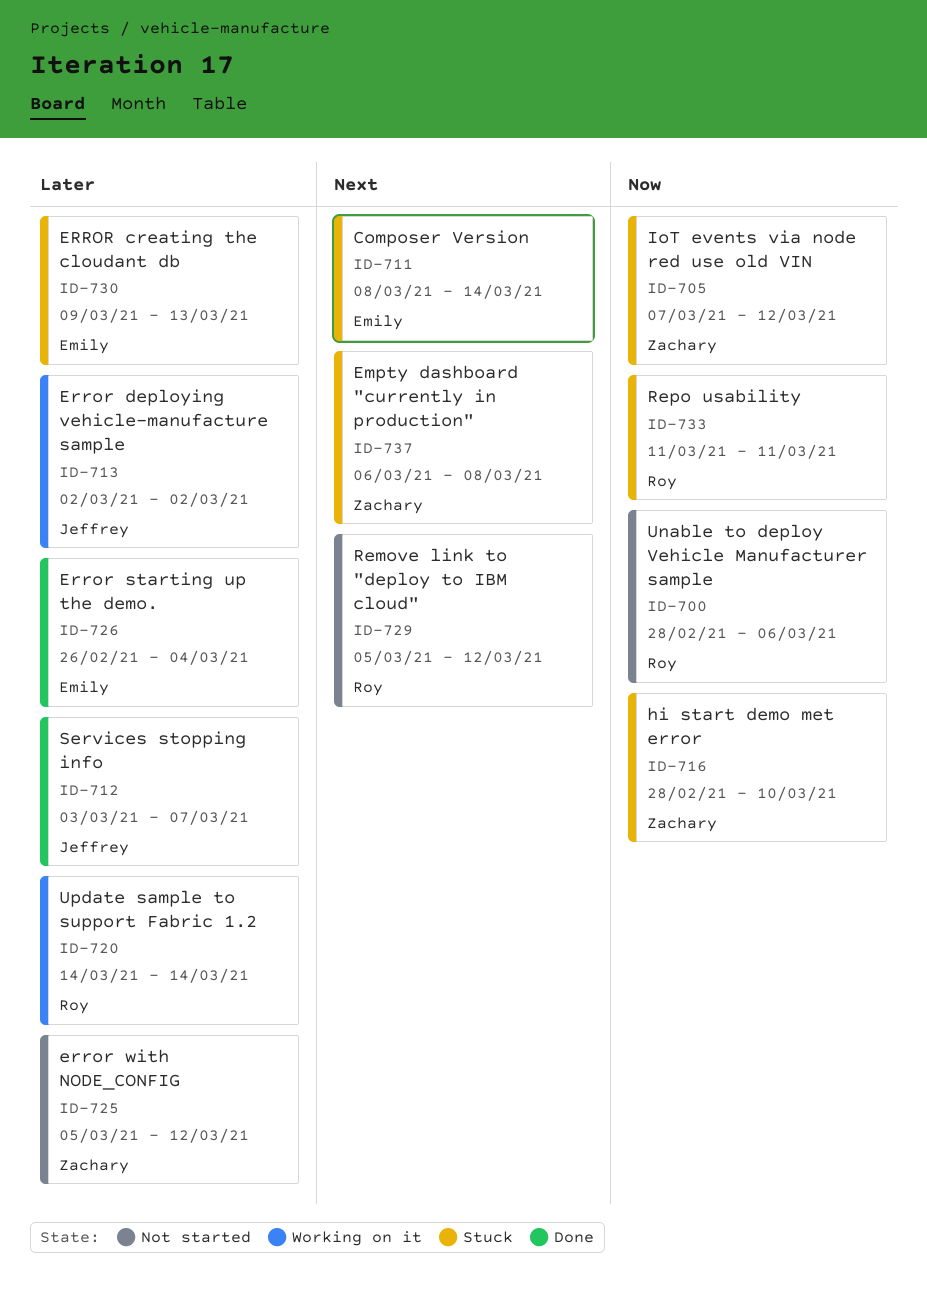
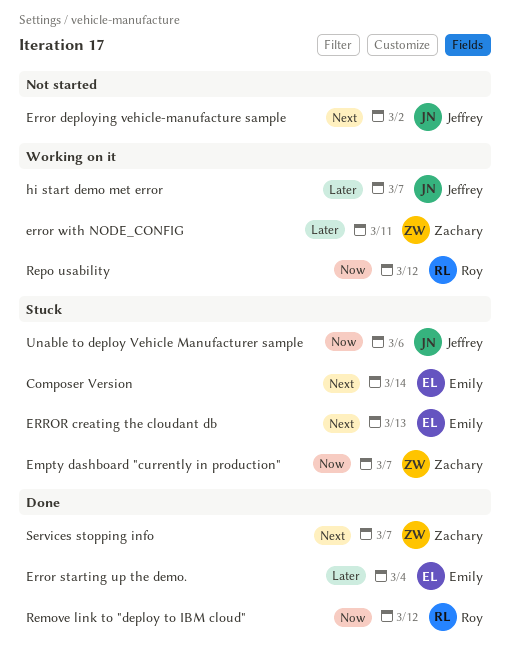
Empty dashboard "currently in production", priority: Next -> Now
Empty dashboard "currently in production", due: Mar 8 -> Mar 7
ERROR creating the cloudant db, priority: Later -> Next
Error deploying vehicle-manufacture sample, status: Working on it -> Not started
Error deploying vehicle-manufacture sample, priority: Later -> Next
error with NODE_CONFIG, status: Not started -> Working on it
error with NODE_CONFIG, due: Mar 12 -> Mar 11
hi start demo met error, status: Stuck -> Working on it
hi start demo met error, owner: Zachary -> Jeffrey
hi start demo met error, priority: Now -> Later
hi start demo met error, due: Mar 10 -> Mar 7
IoT events via node red use old VIN: present -> none
Remove link to "deploy to IBM cloud", status: Not started -> Done
Remove link to "deploy to IBM cloud", priority: Next -> Now
Repo usability, status: Stuck -> Working on it
Repo usability, due: Mar 11 -> Mar 12
Services stopping info, owner: Jeffrey -> Zachary
Services stopping info, priority: Later -> Next
Unable to deploy Vehicle Manufacturer sample, status: Not started -> Stuck
Unable to deploy Vehicle Manufacturer sample, owner: Roy -> Jeffrey
Update sample to support Fabric 1.2: present -> none

